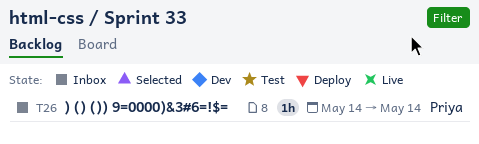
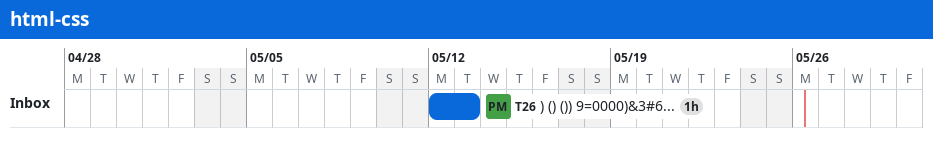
T26, start: May 14 -> May 12
T26, due: May 14 -> May 13

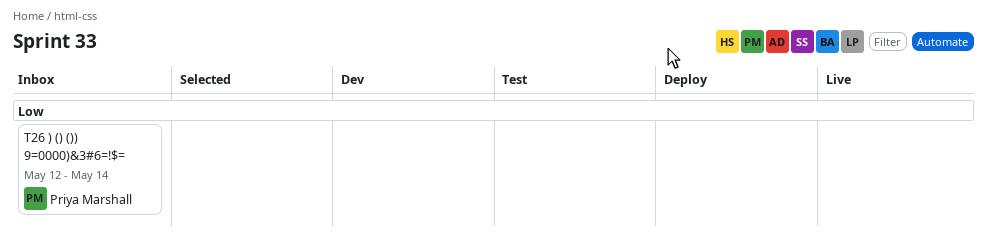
T26, due: May 13 -> May 14

